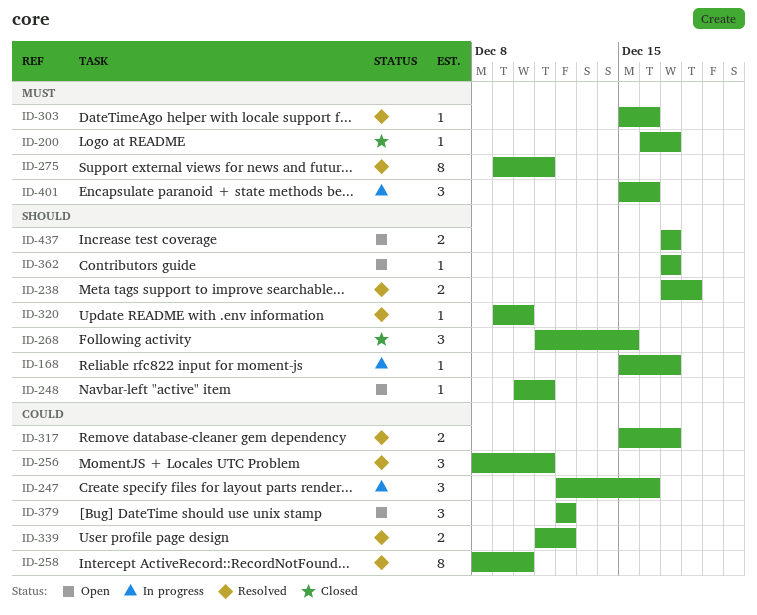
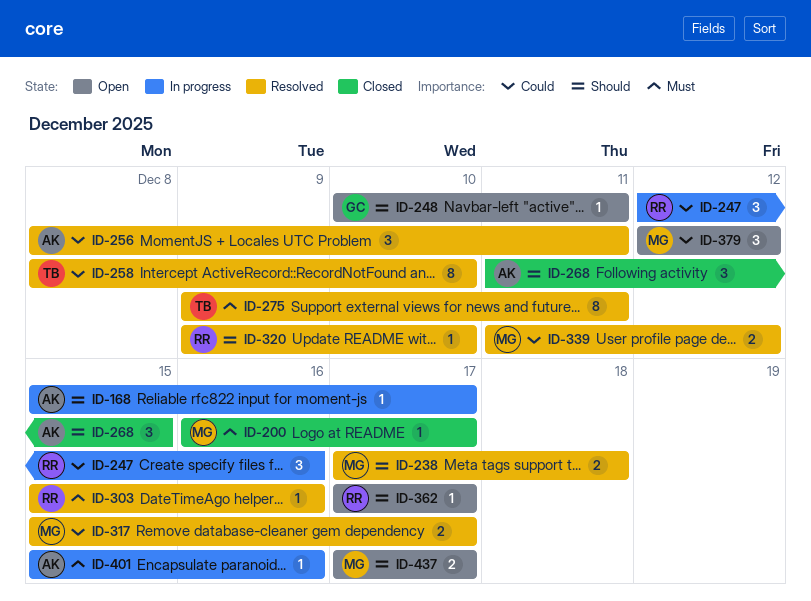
ID-401, estimate: 3 -> 1

